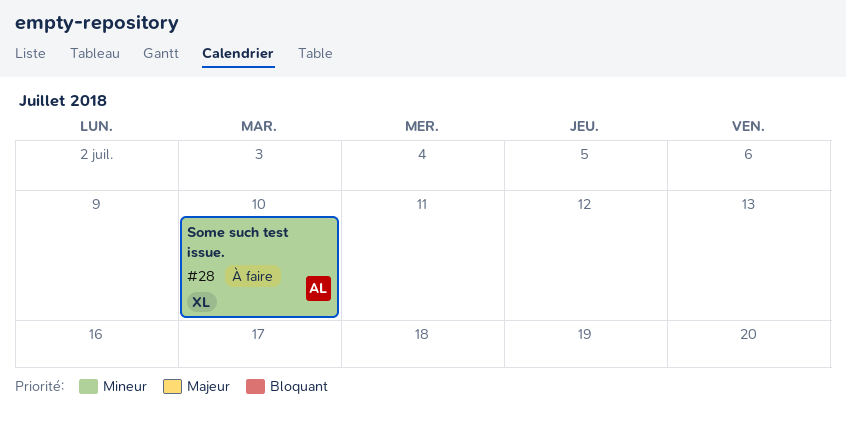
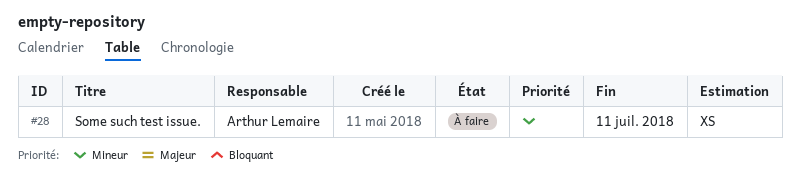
#28, estimate: XL -> XS
#28, due: Jul 10 -> Jul 11

